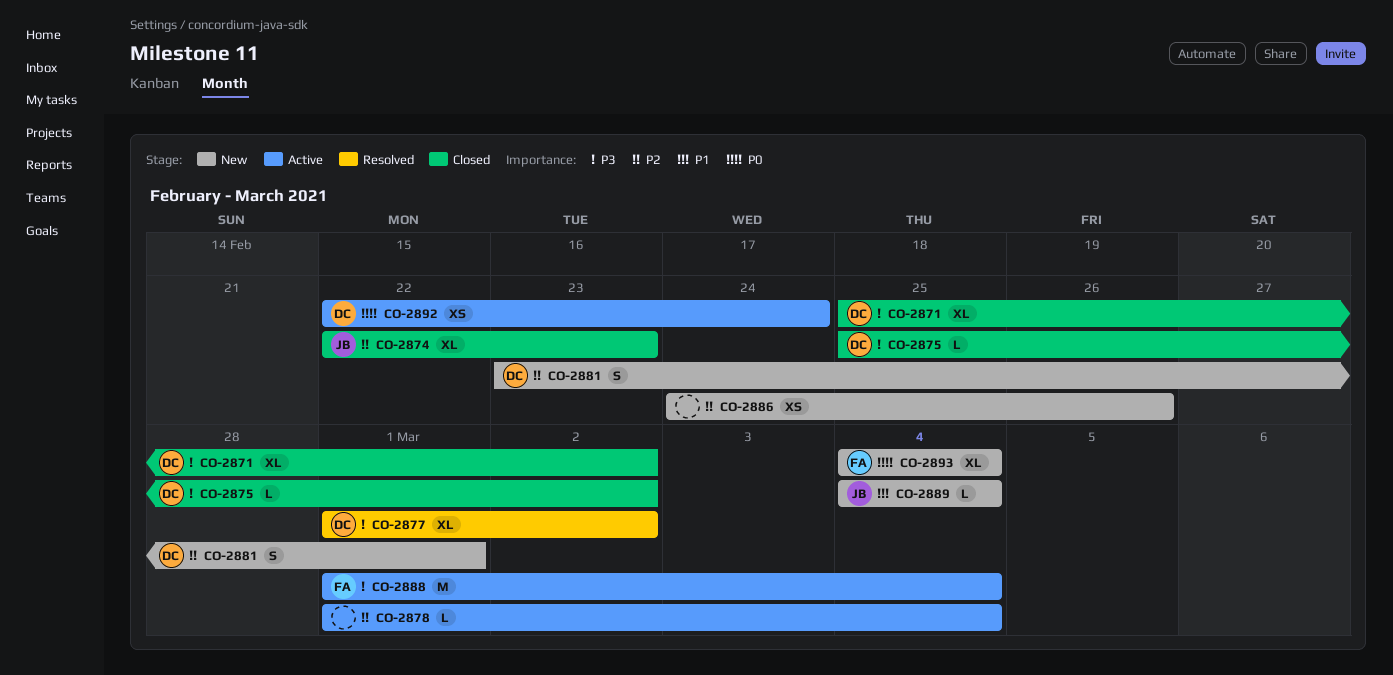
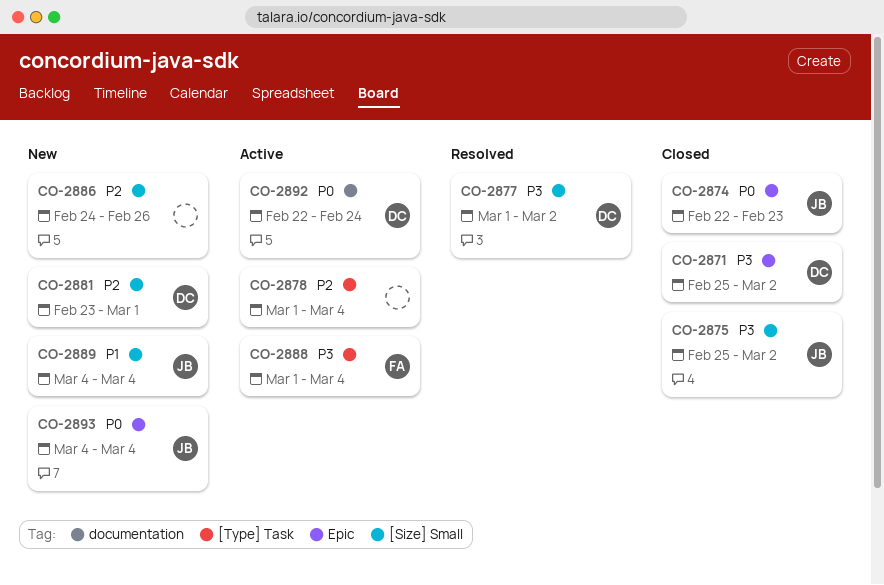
CO-2874, priority: P2 -> P0
CO-2875, owner: DC -> JB
CO-2893, owner: FA -> JB

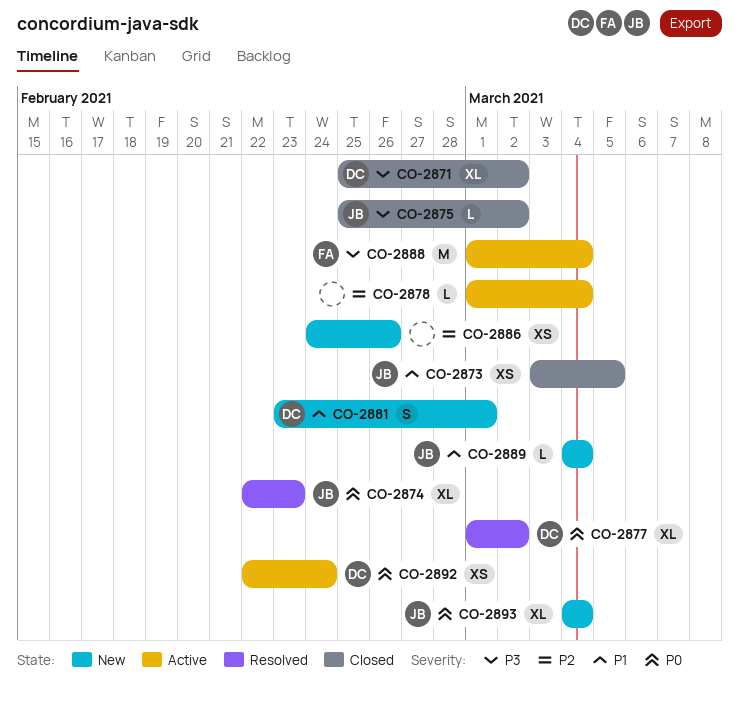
CO-2873: none -> present
CO-2874, status: Closed -> Resolved
CO-2877, priority: P3 -> P0
CO-2881, priority: P2 -> P1

